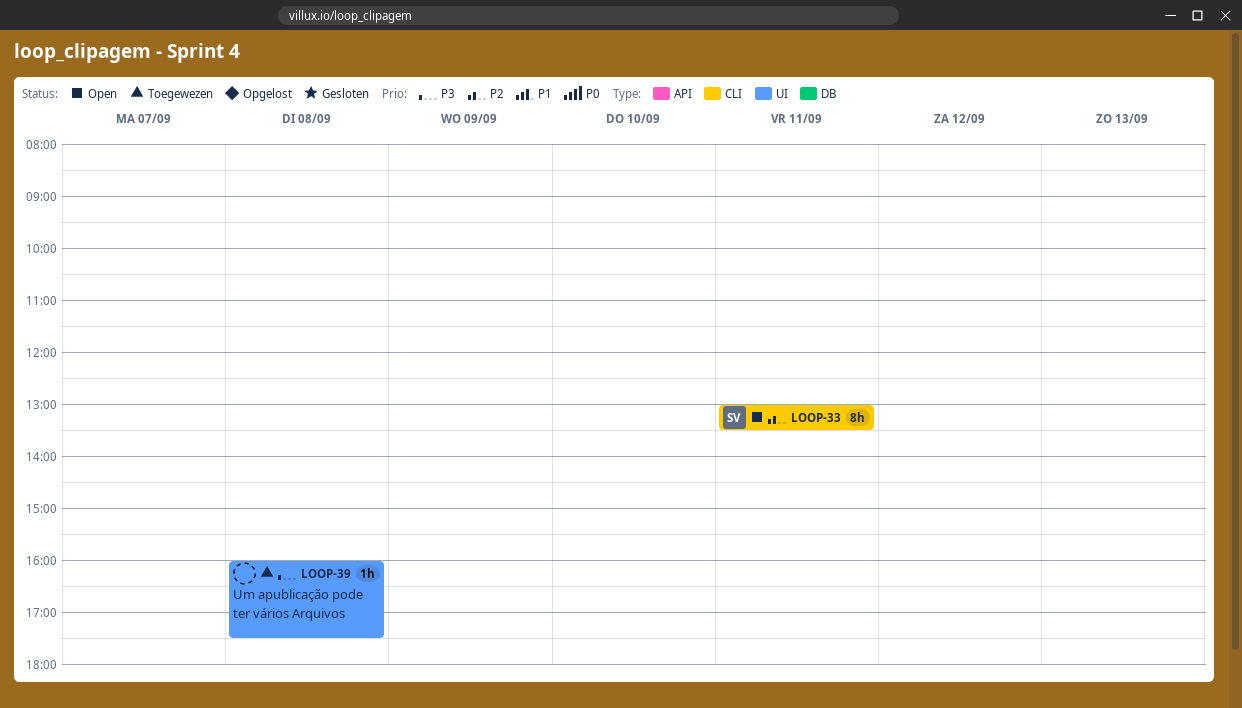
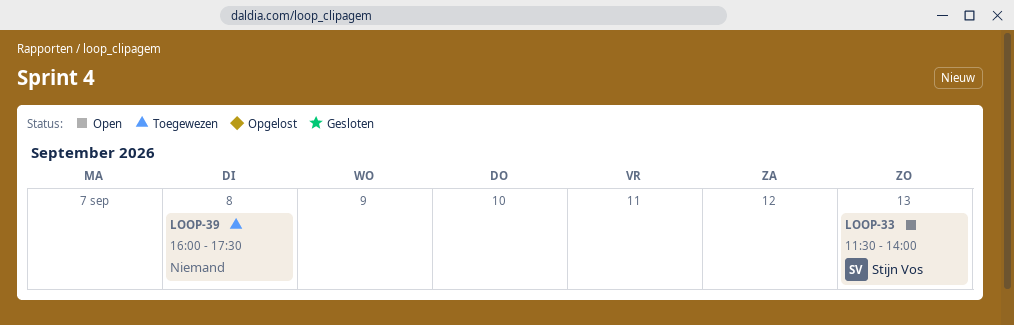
LOOP-33, day: Sep 11 -> Sep 13
LOOP-33, begins: 13:00 -> 11:30
LOOP-33, ends: 13:30 -> 14:00

